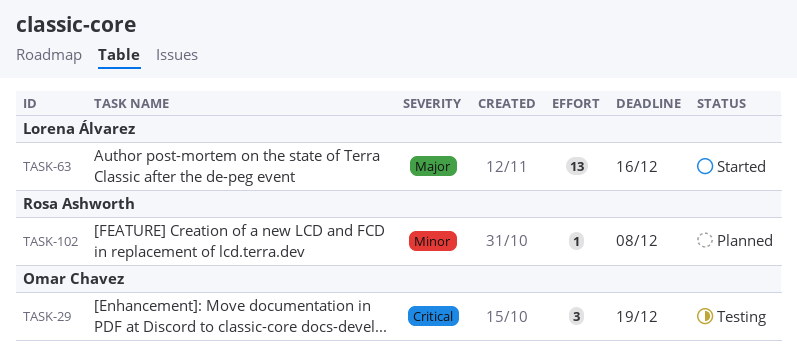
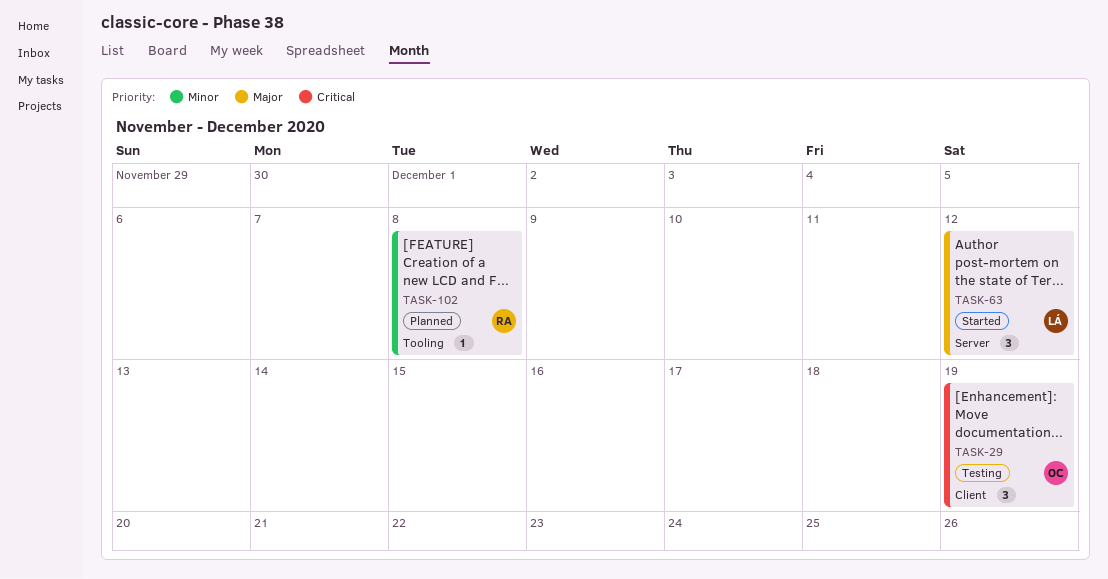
TASK-63, estimate: 13 -> 3
TASK-63, due: Dec 16 -> Dec 12

